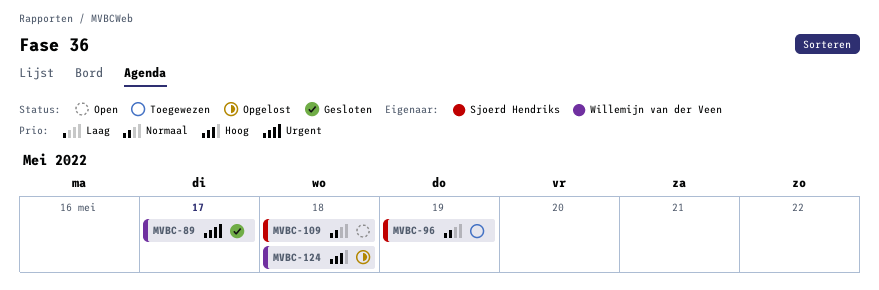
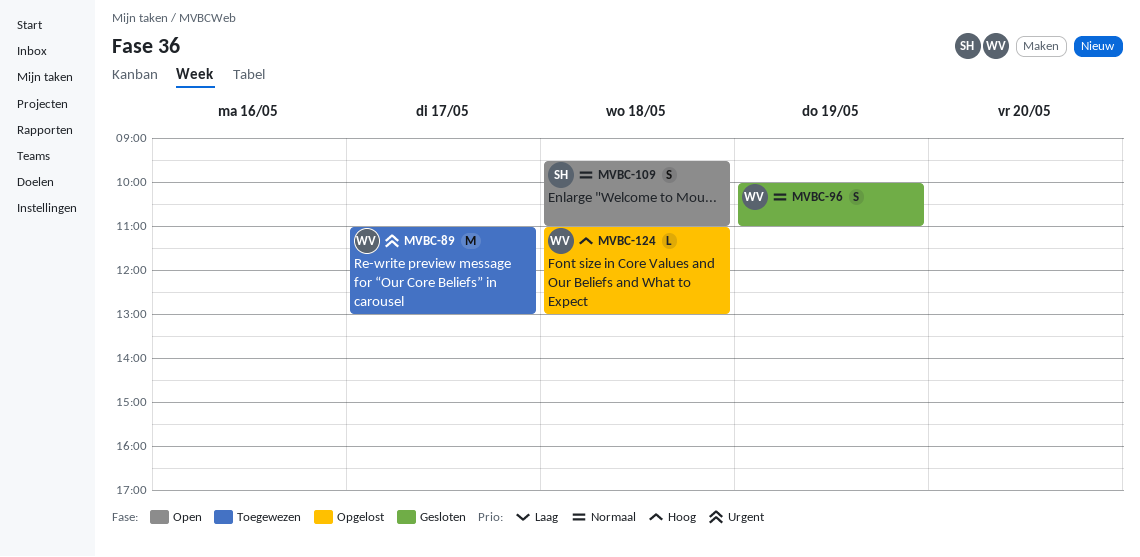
MVBC-89, status: Gesloten -> Toegewezen
MVBC-96, status: Toegewezen -> Gesloten
MVBC-96, owner: Sjoerd Hendriks -> Willemijn van der Veen

